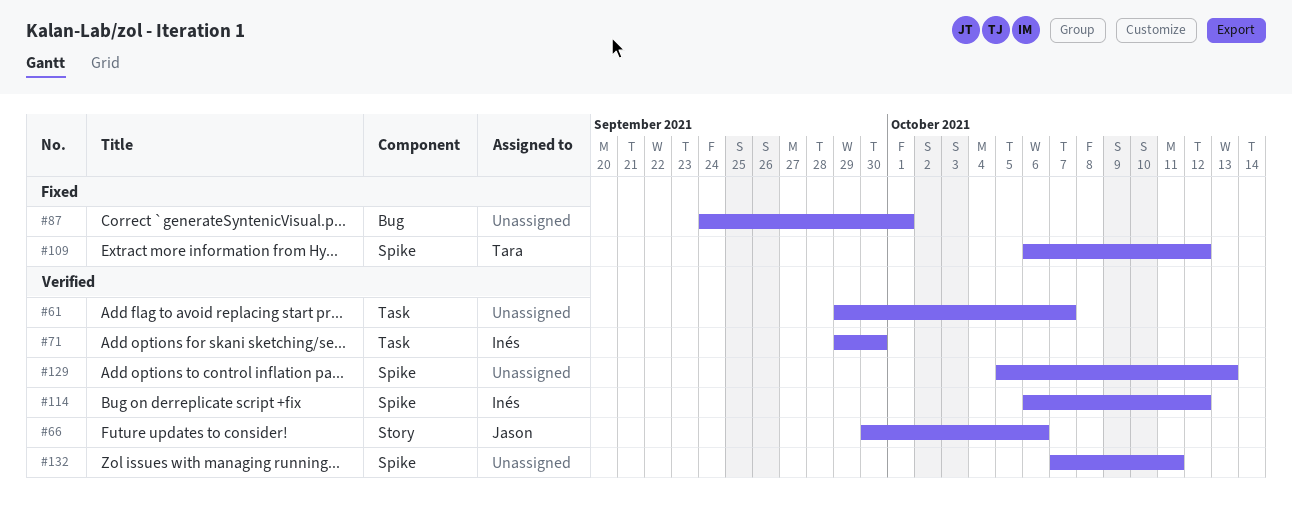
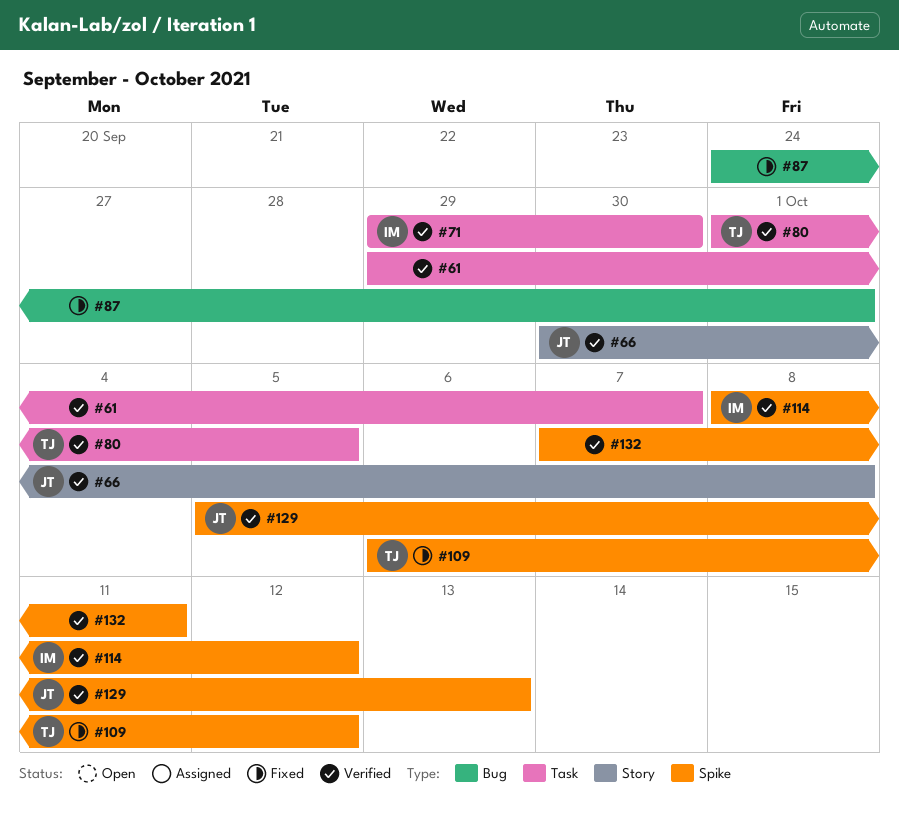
#66, due: Oct 6 -> Oct 8
#80: none -> present
#114, start: Oct 6 -> Oct 8
#129, owner: none -> Jason

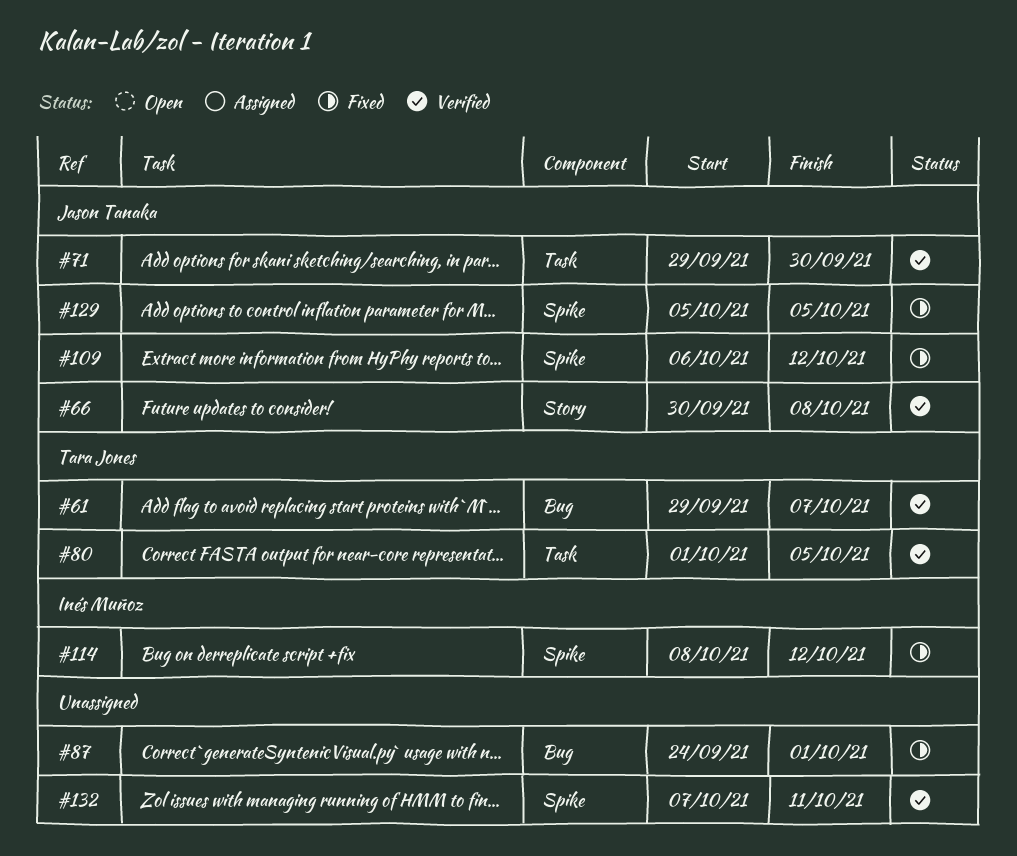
#61, owner: none -> Tara Jones
#61, label: Task -> Bug
#71, owner: Inés Muñoz -> Jason Tanaka
#109, owner: Tara Jones -> Jason Tanaka
#114, status: Verified -> Fixed
#129, status: Verified -> Fixed
#129, due: Oct 13 -> Oct 5

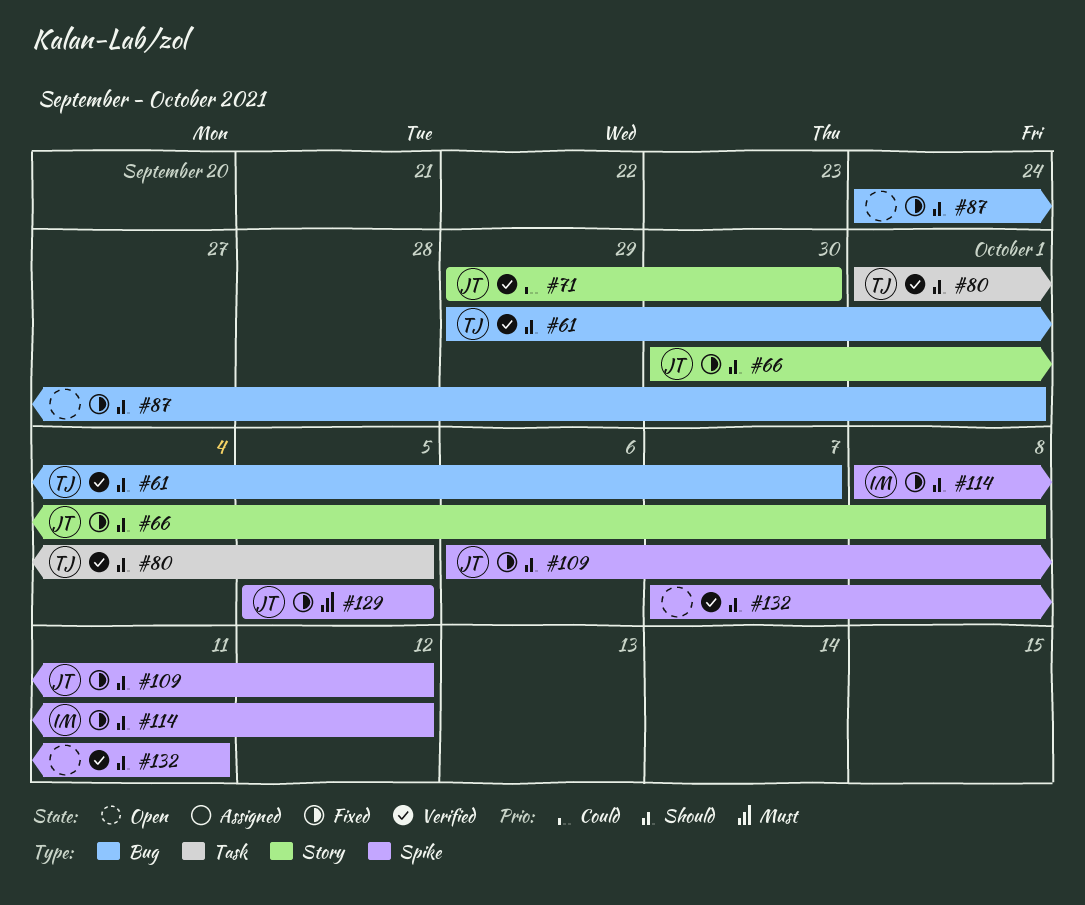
#66, status: Verified -> Fixed
#71, label: Task -> Story

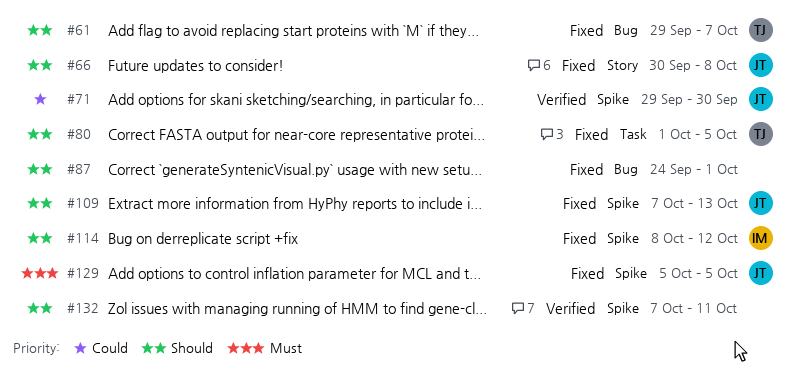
#61, status: Verified -> Fixed
#71, label: Story -> Spike
#80, status: Verified -> Fixed
#109, start: Oct 6 -> Oct 7
#109, due: Oct 12 -> Oct 13

